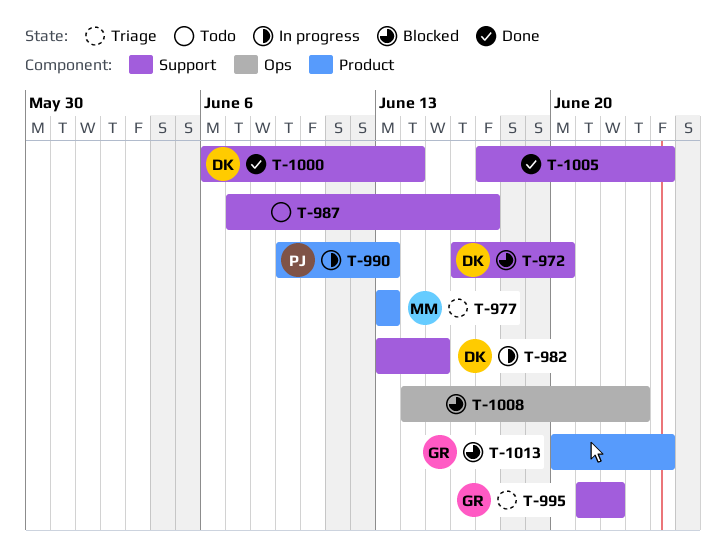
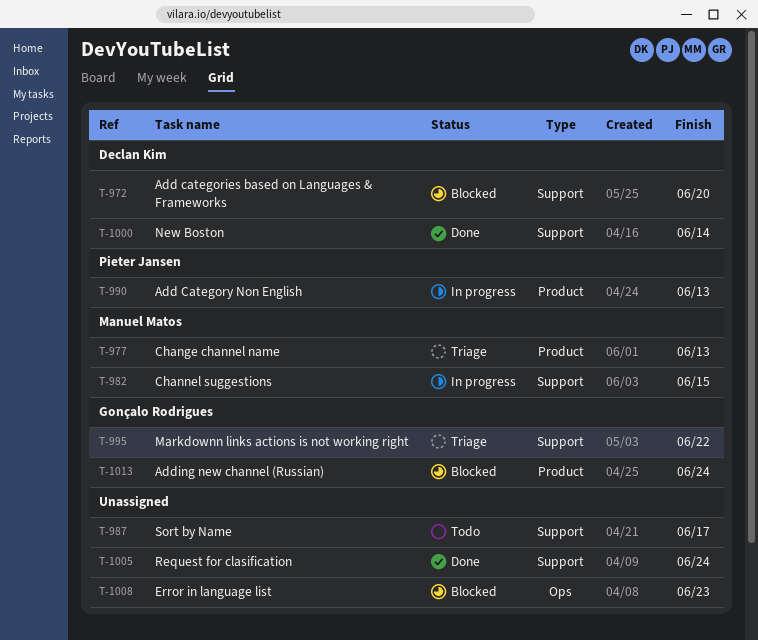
T-982, owner: Declan Kim -> Manuel Matos

